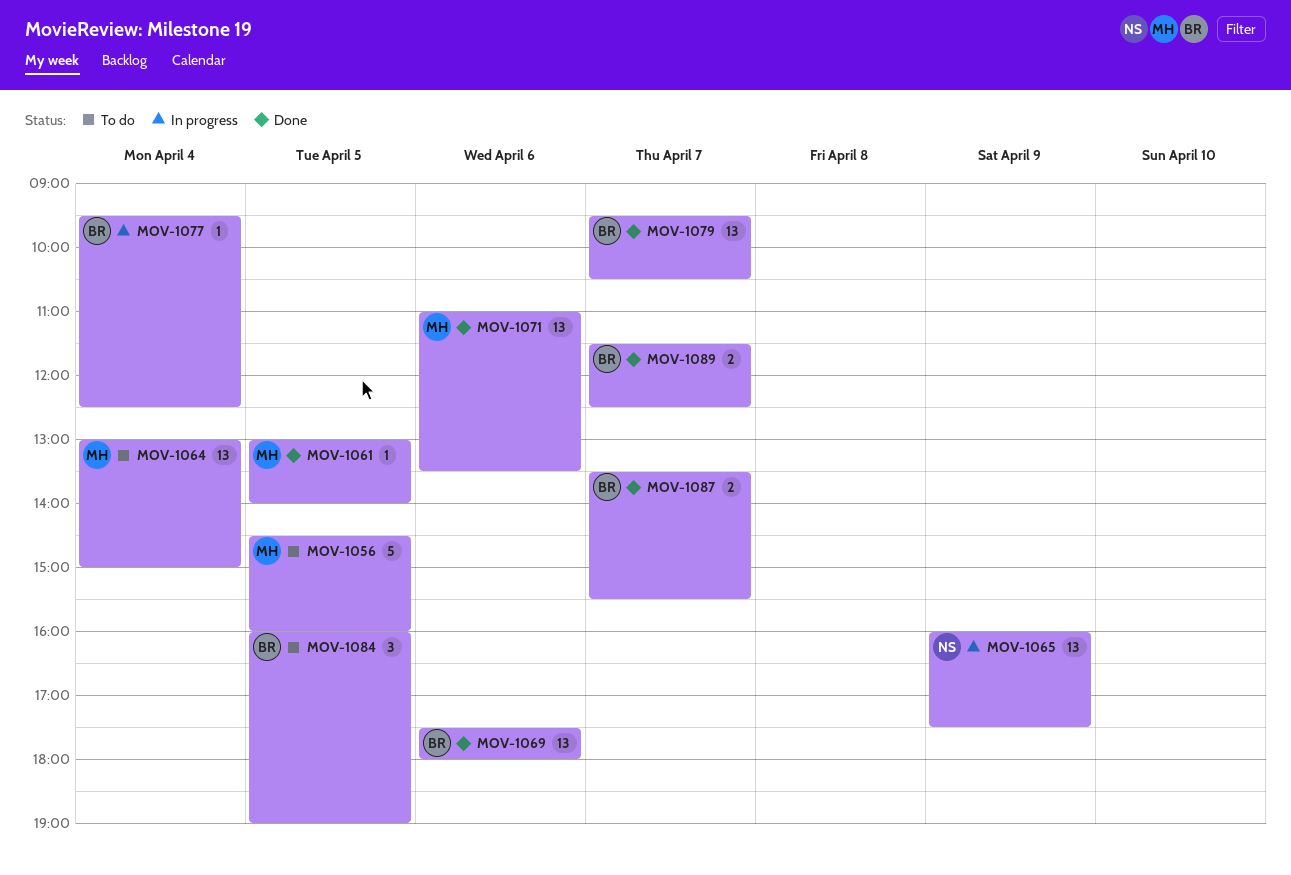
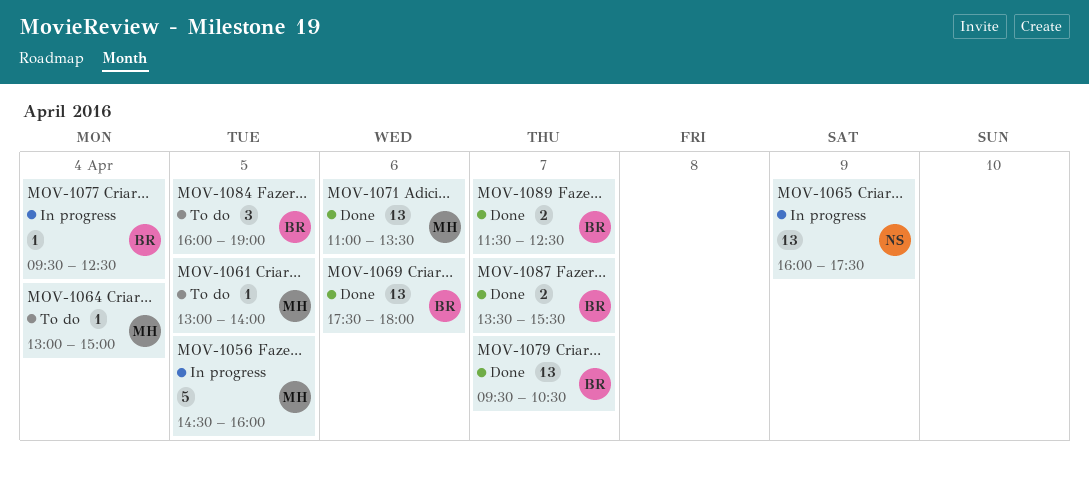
MOV-1056, status: To do -> In progress
MOV-1061, status: Done -> To do
MOV-1064, estimate: 13 -> 1

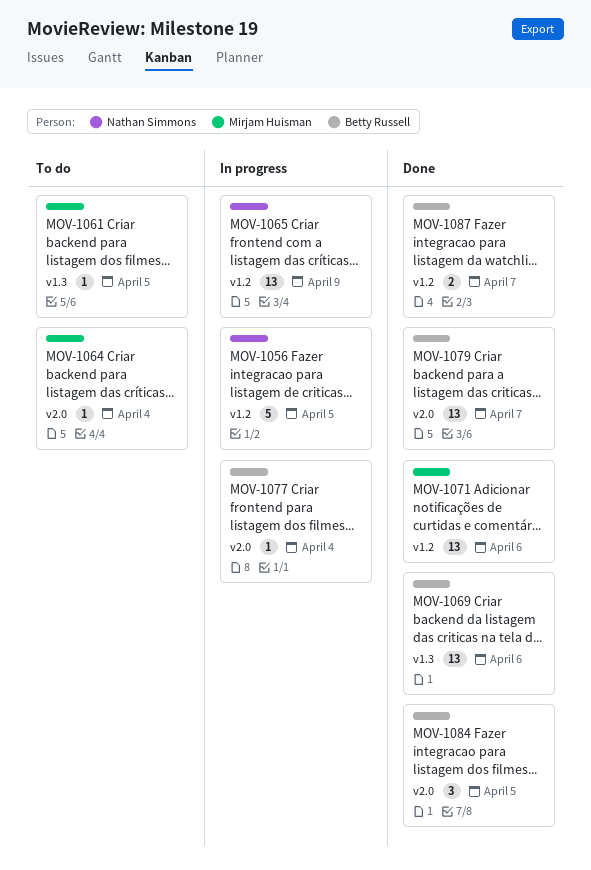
MOV-1056, owner: Mirjam Huisman -> Nathan Simmons
MOV-1084, status: To do -> Done
MOV-1089: present -> none

